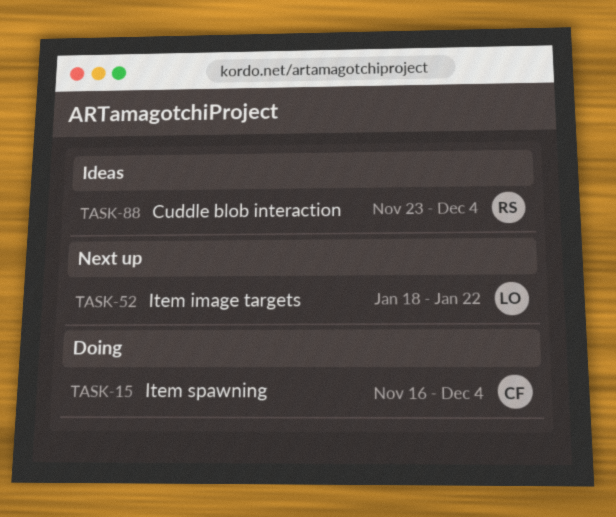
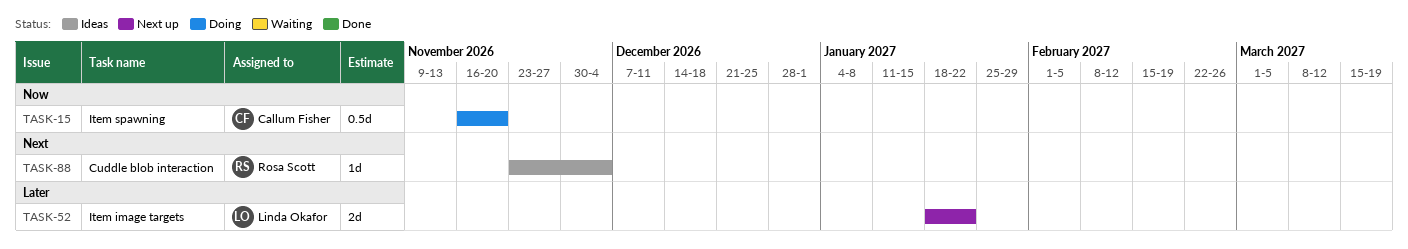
TASK-15, due: Dec 4 -> Nov 20

